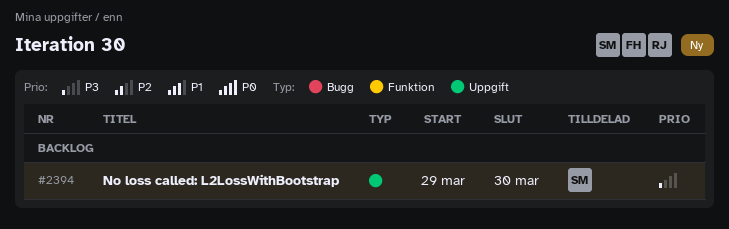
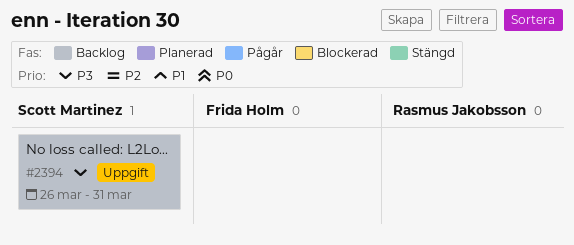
#2394, start: Mar 29 -> Mar 26
#2394, due: Mar 30 -> Mar 31

